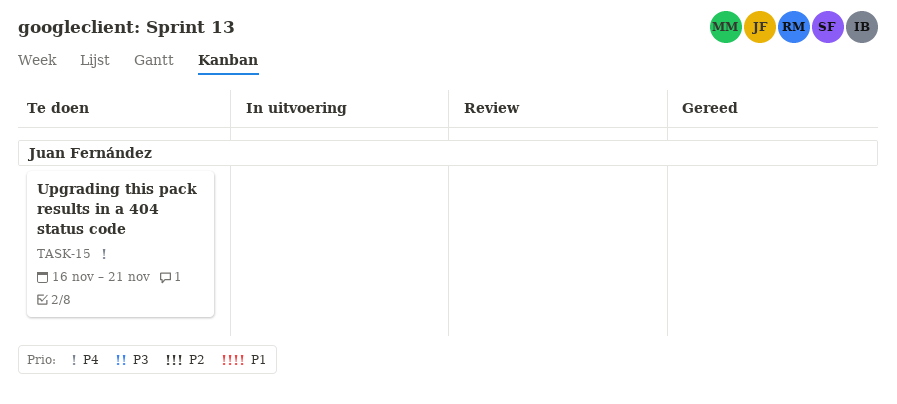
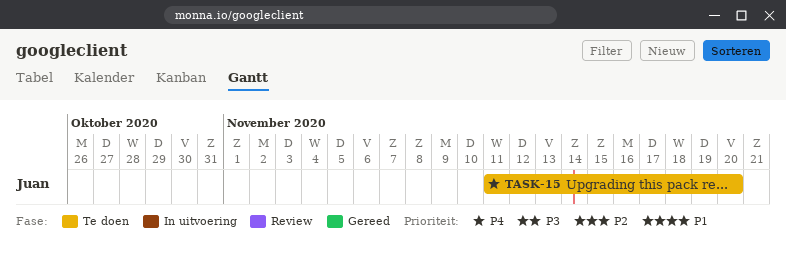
TASK-15, start: Nov 16 -> Nov 11
TASK-15, due: Nov 21 -> Nov 20

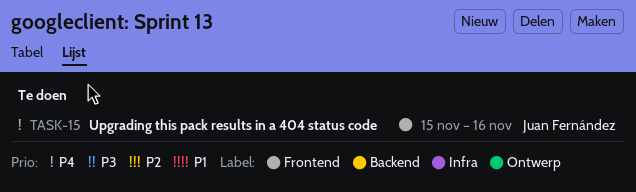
TASK-15, start: Nov 11 -> Nov 15
TASK-15, due: Nov 20 -> Nov 16

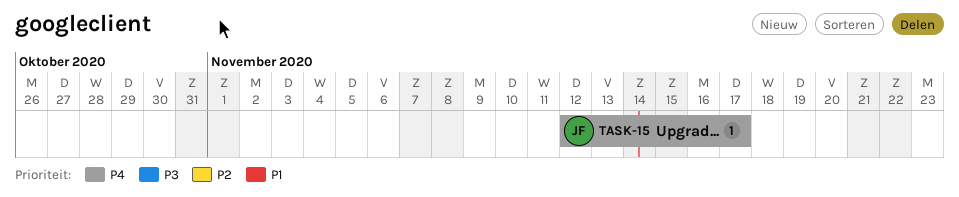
TASK-15, start: Nov 15 -> Nov 12
TASK-15, due: Nov 16 -> Nov 17

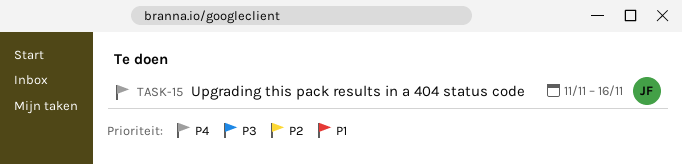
TASK-15, start: Nov 12 -> Nov 11
TASK-15, due: Nov 17 -> Nov 16

